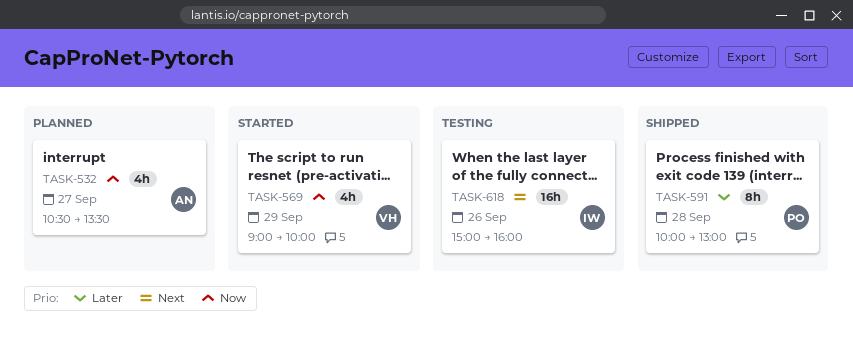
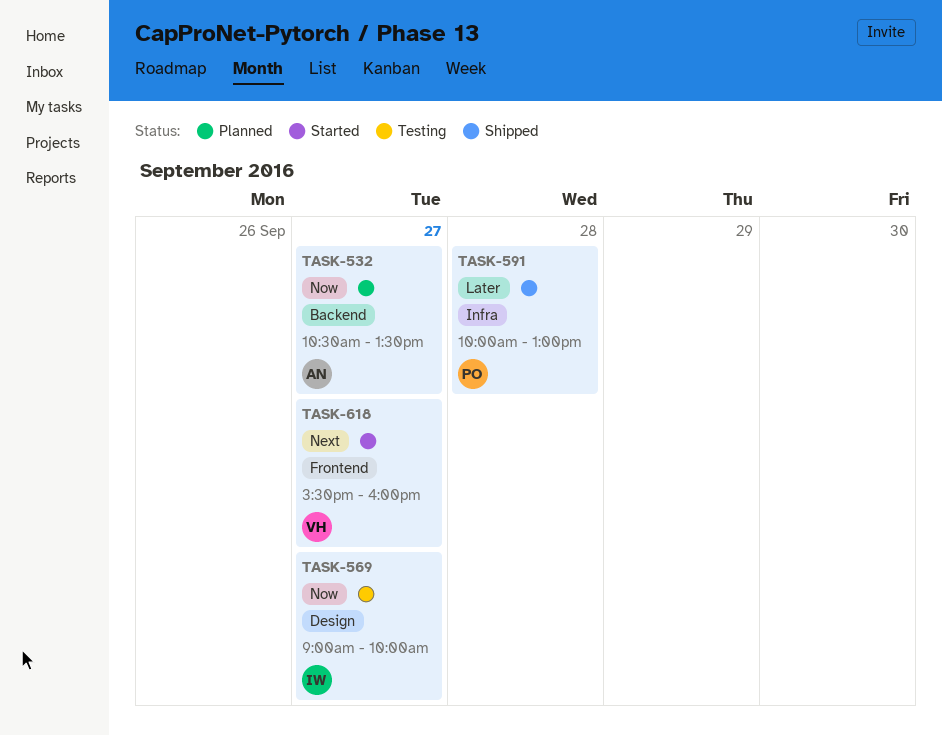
TASK-569, status: Started -> Testing
TASK-569, owner: VH -> IW
TASK-569, day: Sep 29 -> Sep 27
TASK-618, status: Testing -> Started
TASK-618, owner: IW -> VH
TASK-618, day: Sep 26 -> Sep 27
TASK-618, begins: 15:00 -> 15:30

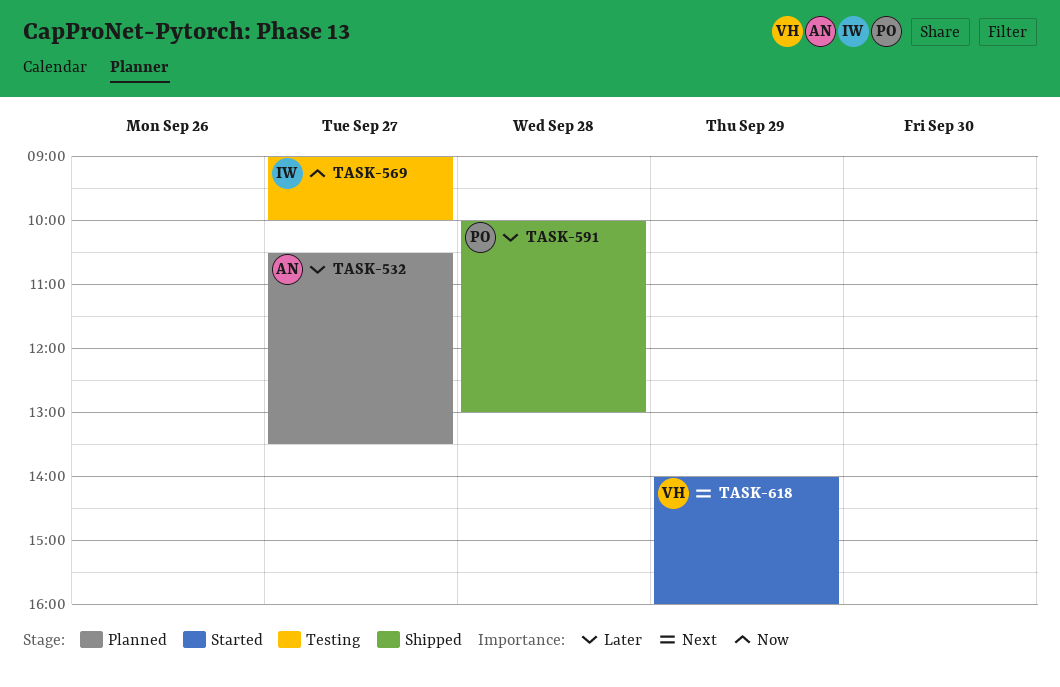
TASK-532, priority: Now -> Later
TASK-618, day: Sep 27 -> Sep 29
TASK-618, begins: 15:30 -> 14:00

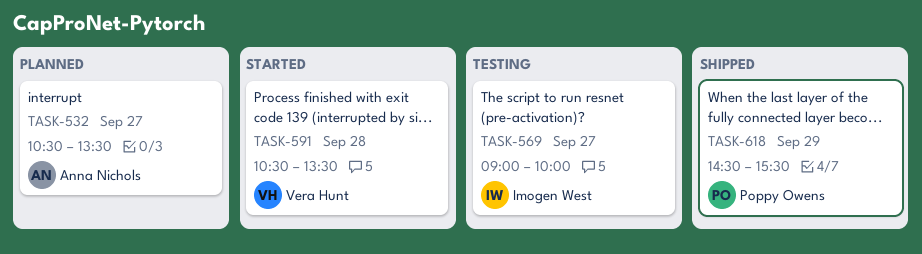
TASK-591, status: Shipped -> Started
TASK-591, owner: Poppy Owens -> Vera Hunt
TASK-591, begins: 10:00 -> 10:30
TASK-591, ends: 13:00 -> 13:30
TASK-618, status: Started -> Shipped
TASK-618, owner: Vera Hunt -> Poppy Owens
TASK-618, begins: 14:00 -> 14:30
TASK-618, ends: 16:00 -> 15:30

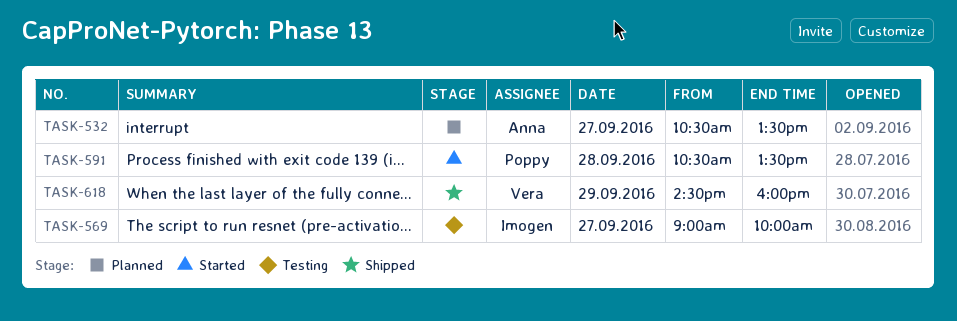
TASK-591, owner: Vera Hunt -> Poppy Owens
TASK-618, owner: Poppy Owens -> Vera Hunt
TASK-618, ends: 15:30 -> 16:00

